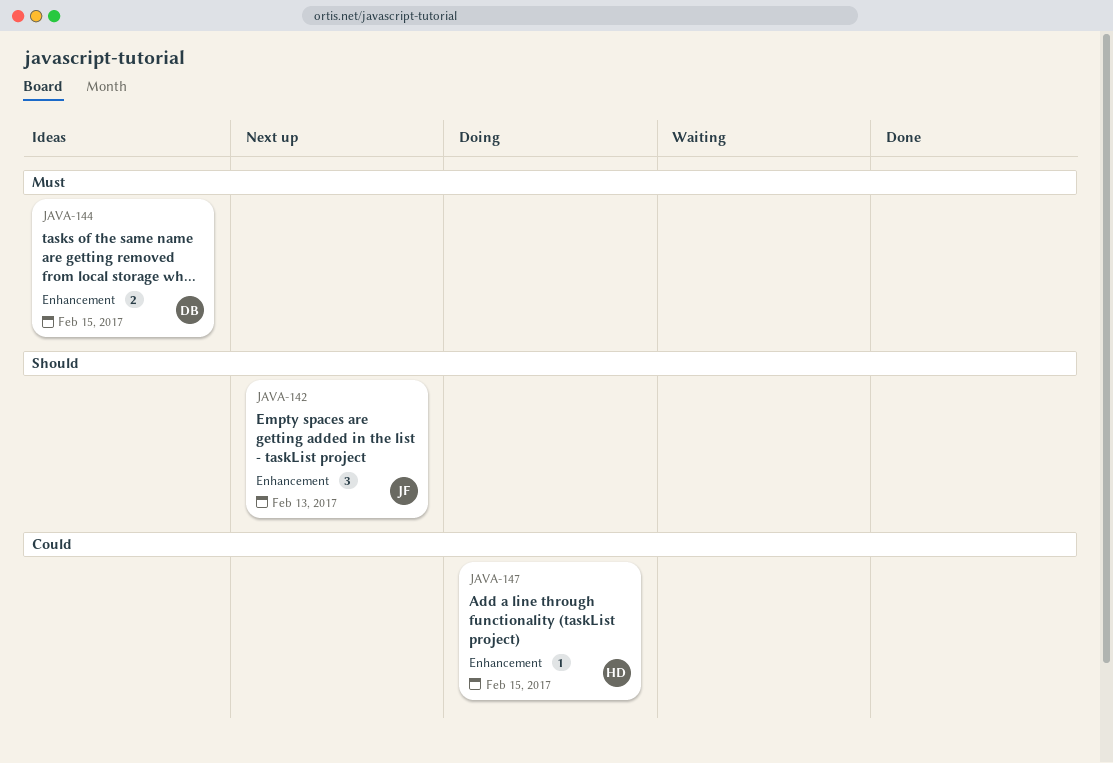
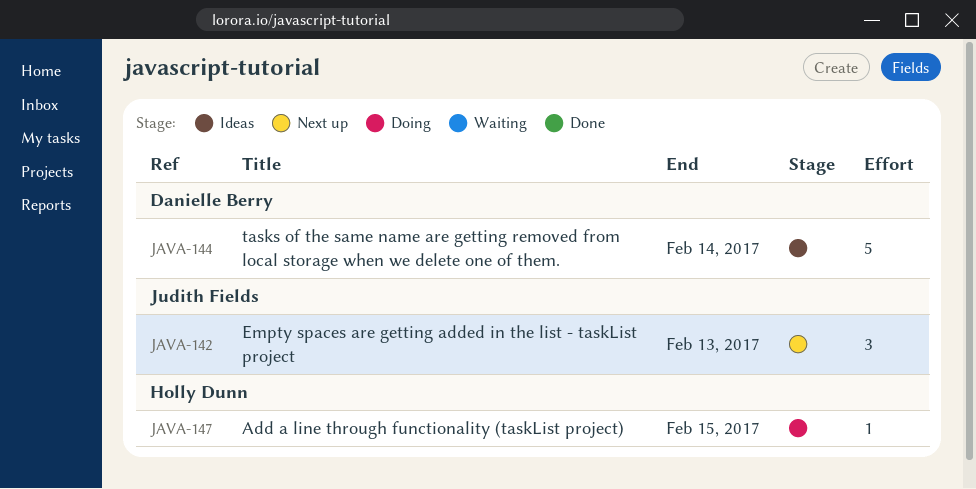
JAVA-144, estimate: 2 -> 5
JAVA-144, due: Feb 15 -> Feb 14

